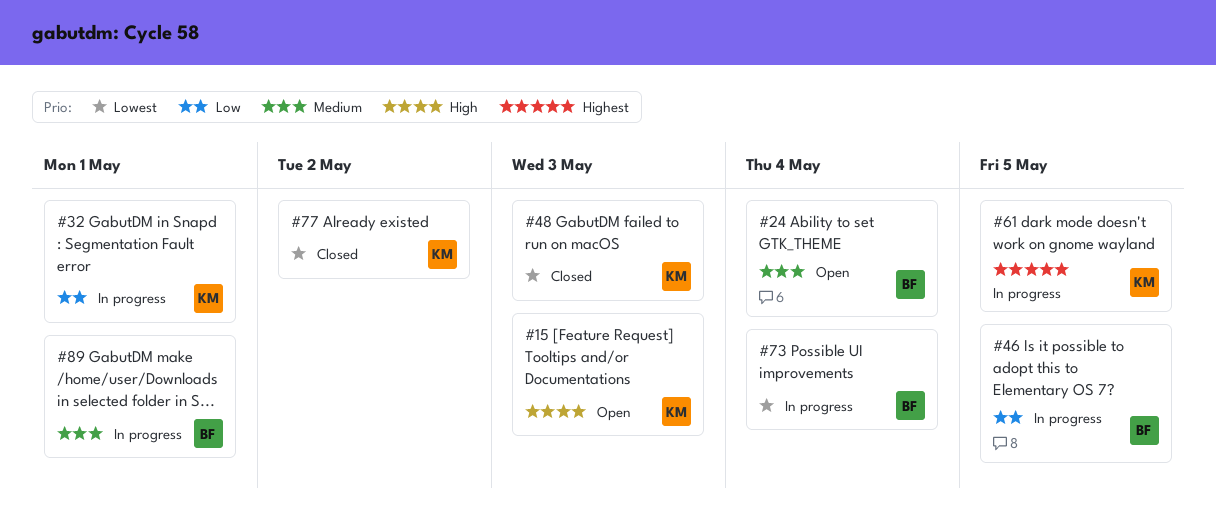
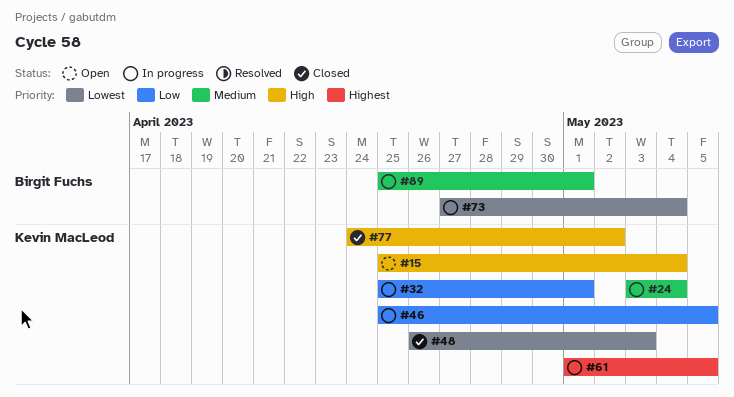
#15, due: May 3 -> May 4
#24, status: Open -> In progress
#24, owner: Birgit Fuchs -> Kevin MacLeod
#46, owner: Birgit Fuchs -> Kevin MacLeod
#77, priority: Lowest -> High

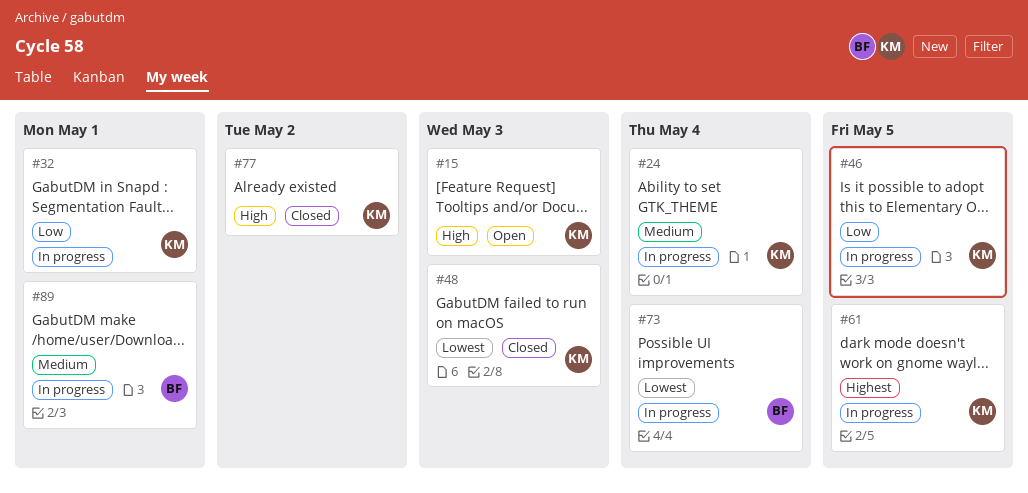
#15, due: May 4 -> May 3

